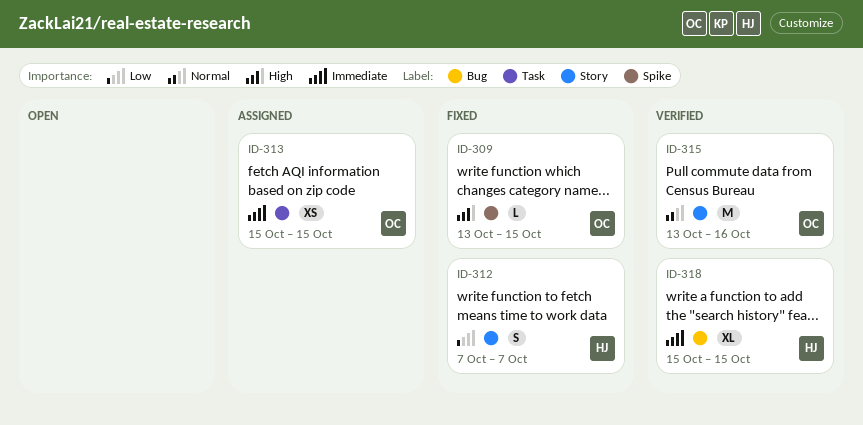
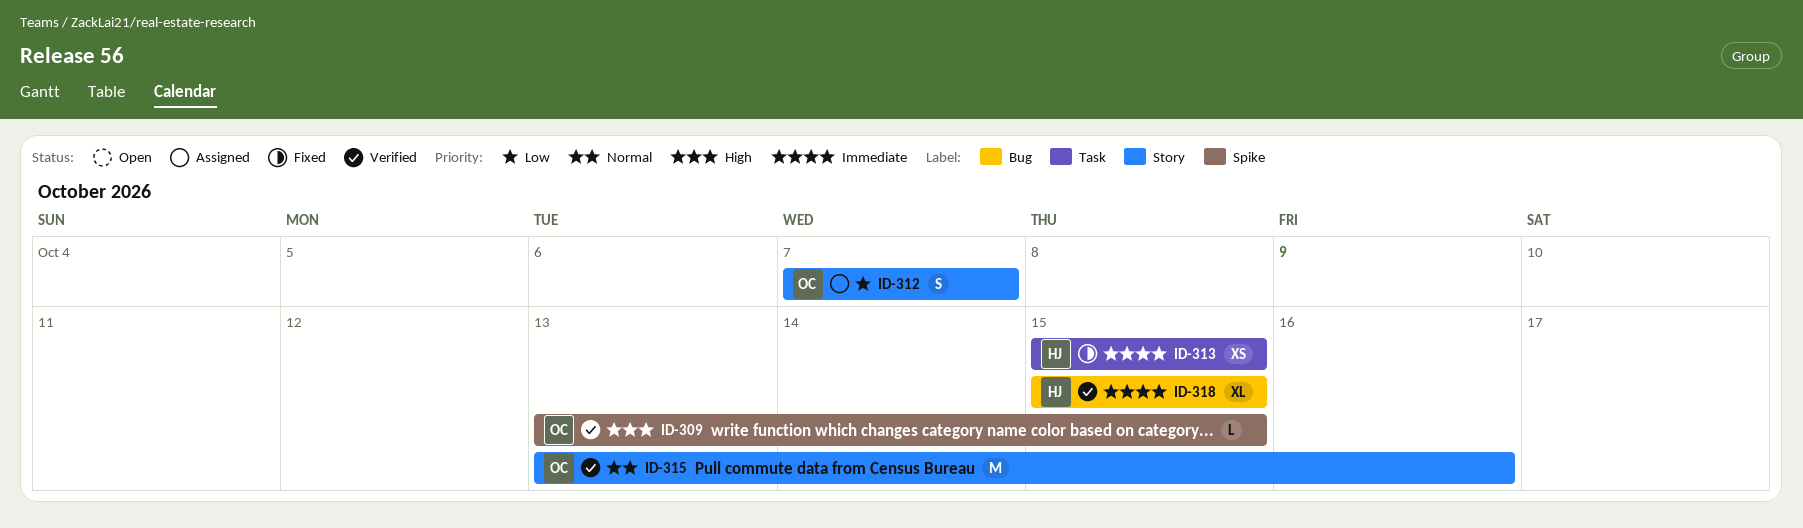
ID-309, status: Fixed -> Verified
ID-312, status: Fixed -> Assigned
ID-312, owner: HJ -> OC
ID-313, status: Assigned -> Fixed
ID-313, owner: OC -> HJ

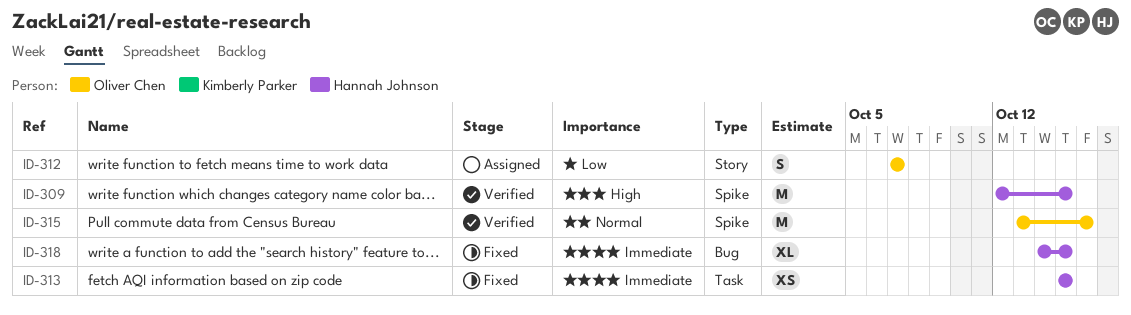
ID-309, owner: Oliver Chen -> Hannah Johnson
ID-309, estimate: L -> M
ID-309, start: Oct 13 -> Oct 12
ID-315, label: Story -> Spike
ID-318, status: Verified -> Fixed
ID-318, start: Oct 15 -> Oct 14

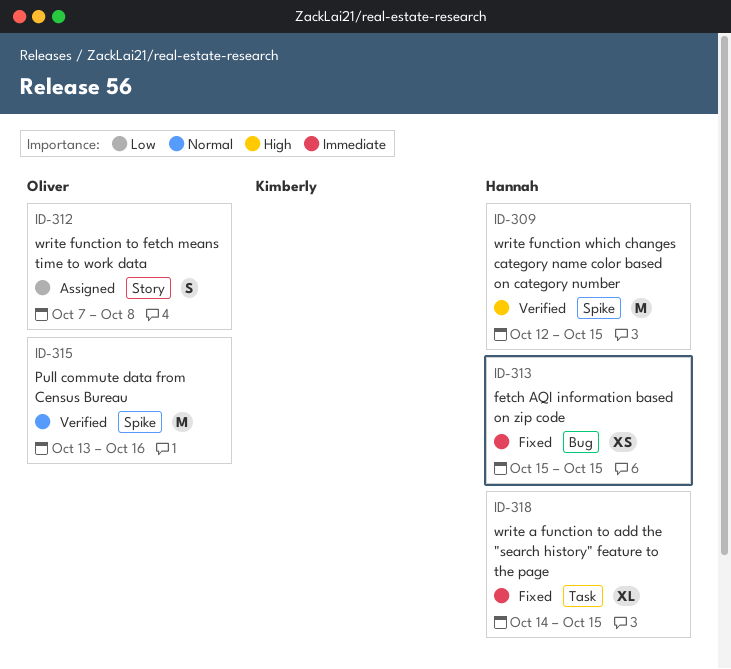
ID-312, due: Oct 7 -> Oct 8
ID-313, label: Task -> Bug
ID-318, label: Bug -> Task

